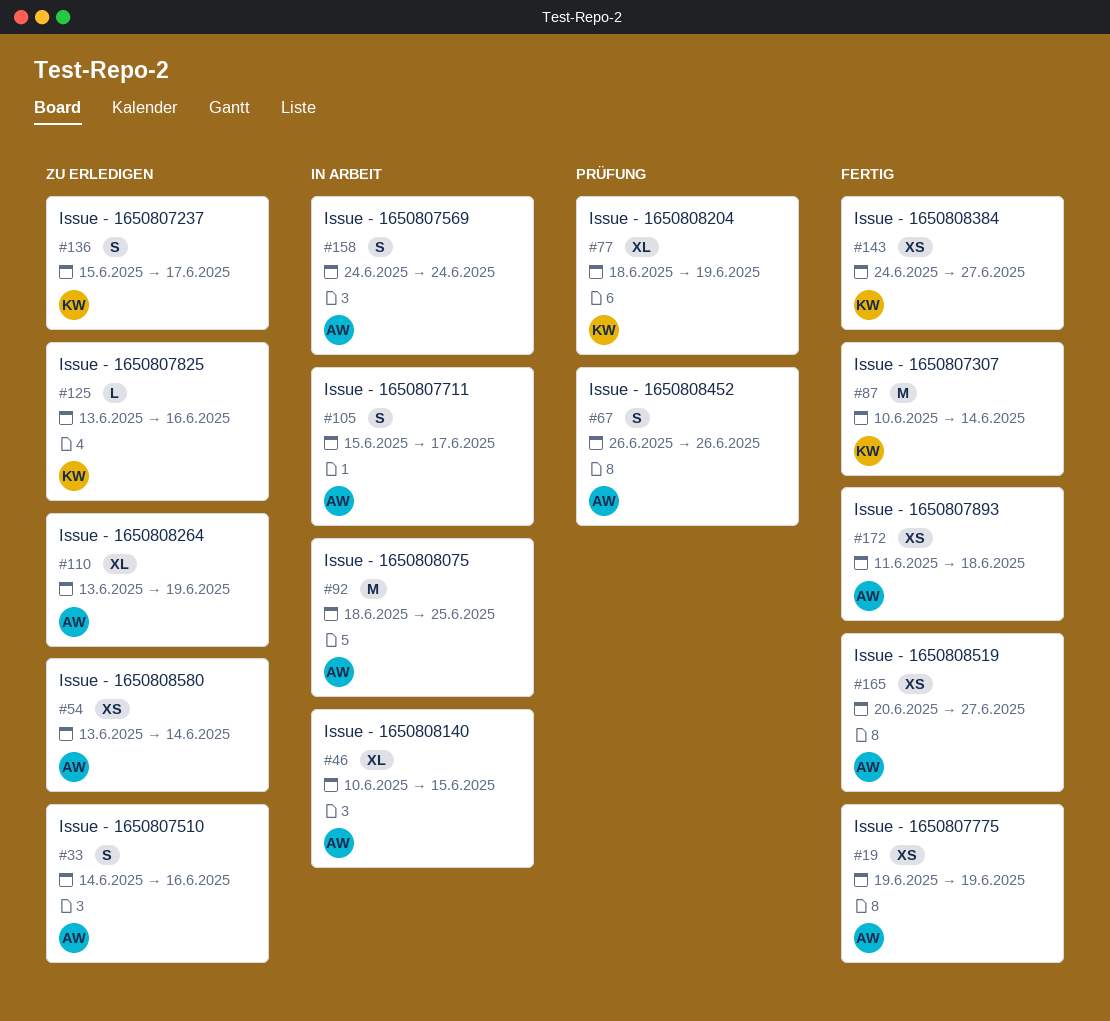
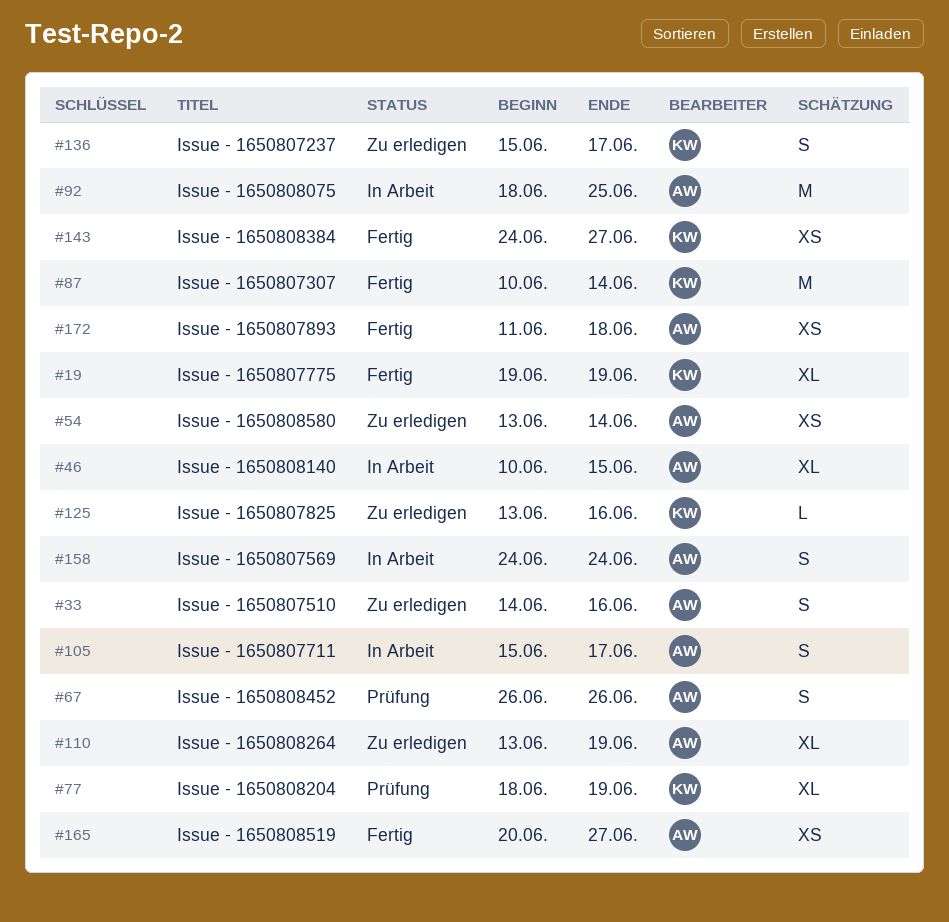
#19, owner: AW -> KW
#19, estimate: XS -> XL

